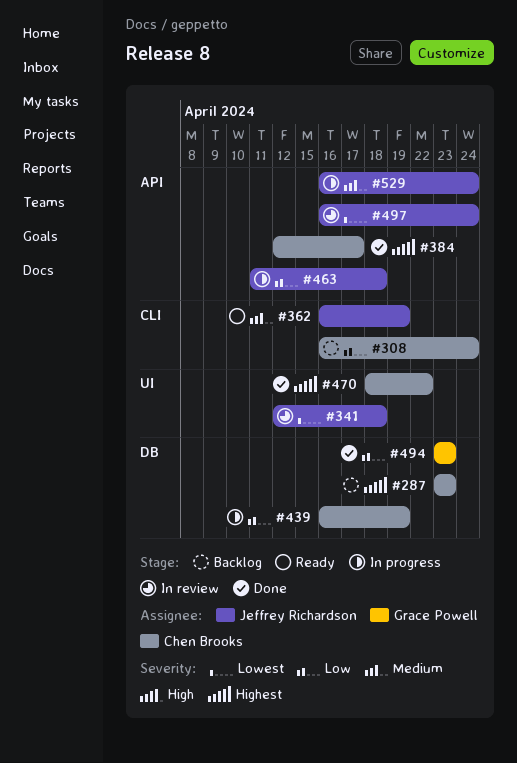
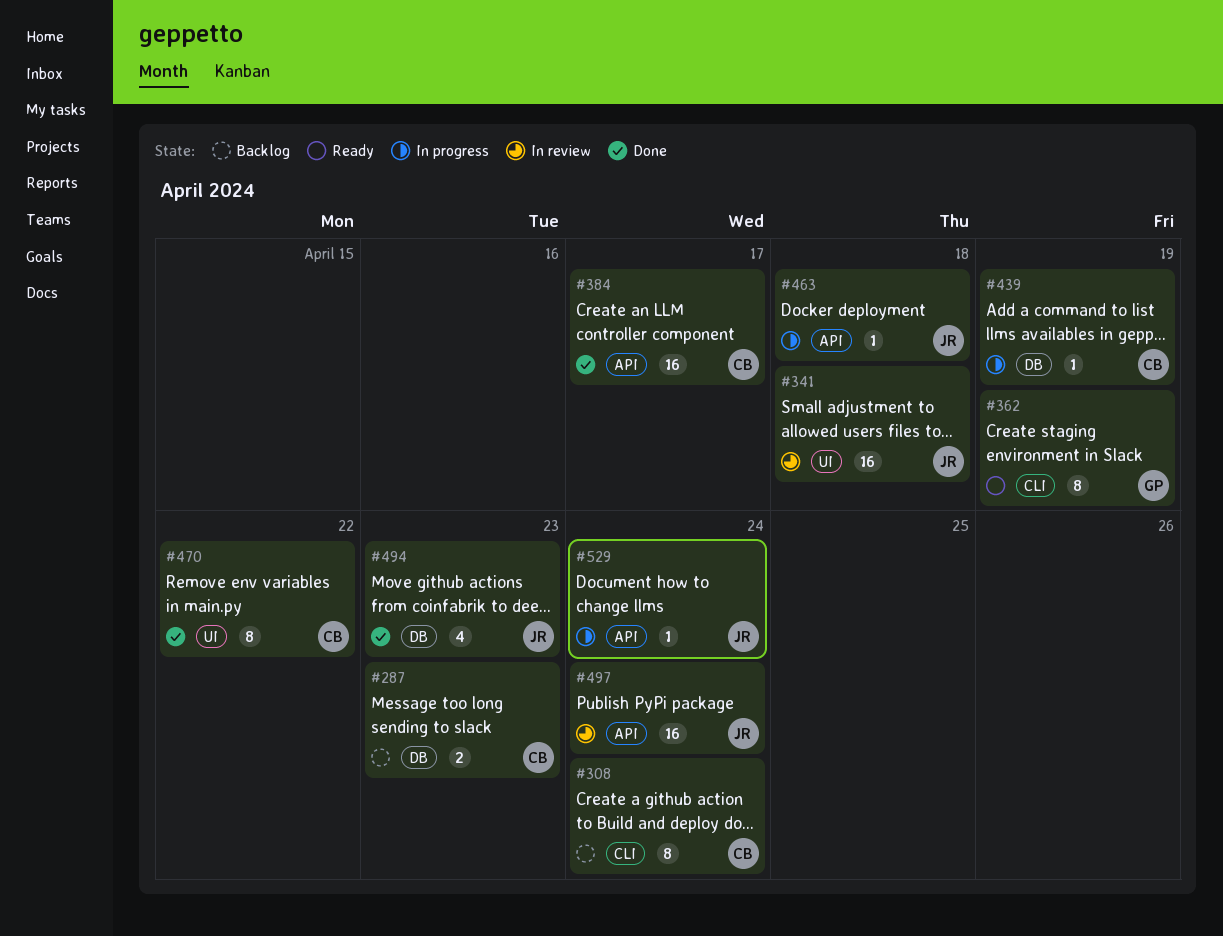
#362, owner: Jeffrey Richardson -> Grace Powell
#494, owner: Grace Powell -> Jeffrey Richardson

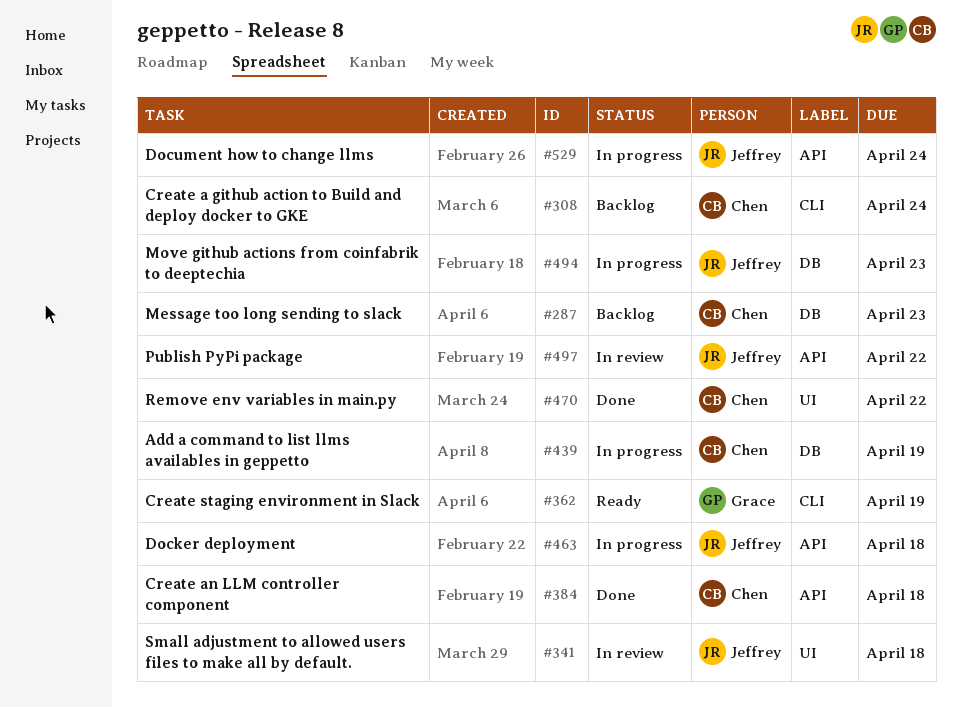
#384, due: Apr 17 -> Apr 18
#494, status: Done -> In progress
#497, due: Apr 24 -> Apr 22

